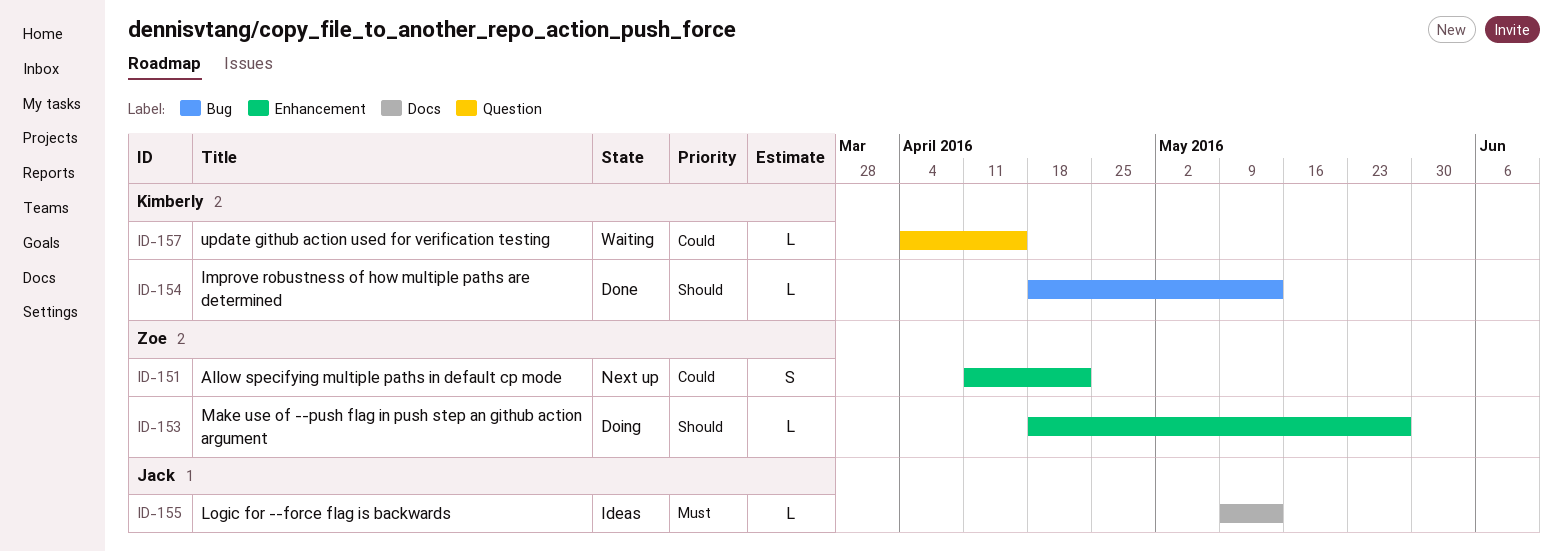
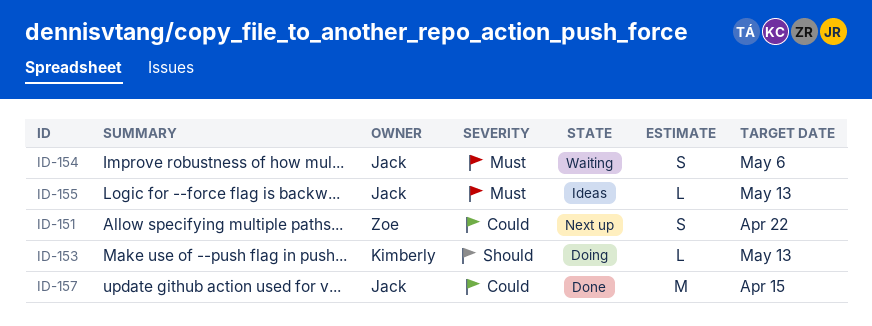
ID-153, owner: Zoe -> Kimberly
ID-153, due: May 27 -> May 13
ID-154, status: Done -> Waiting
ID-154, owner: Kimberly -> Jack
ID-154, priority: Should -> Must
ID-154, estimate: L -> S
ID-154, due: May 13 -> May 6
ID-157, status: Waiting -> Done
ID-157, owner: Kimberly -> Jack
ID-157, estimate: L -> M

